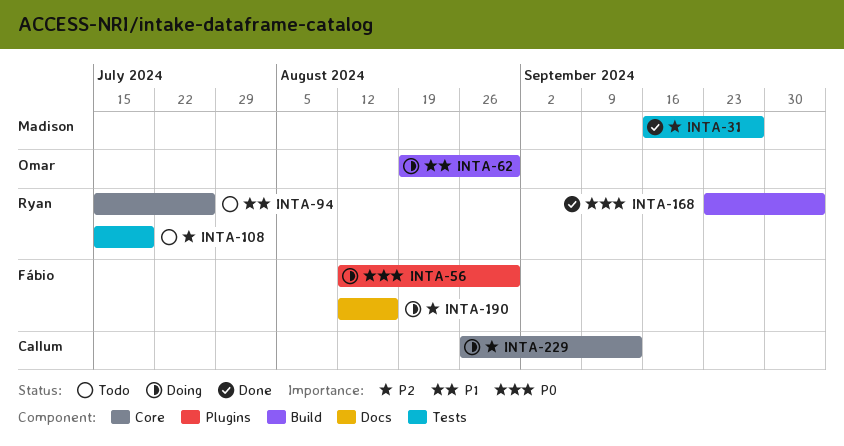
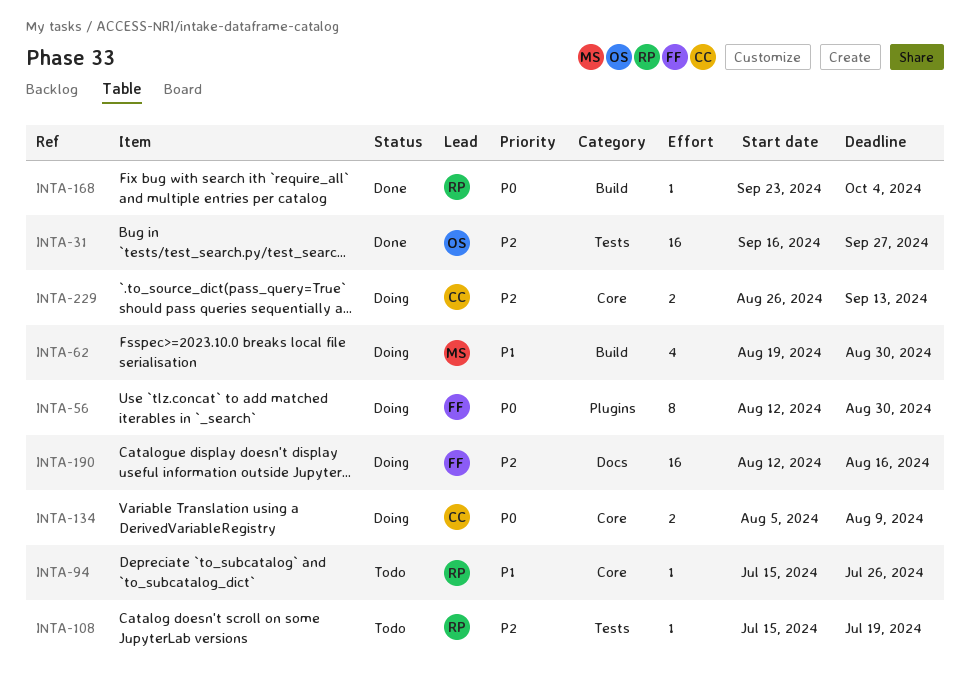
INTA-31, owner: Madison -> Omar
INTA-62, owner: Omar -> Madison
INTA-134: none -> present

